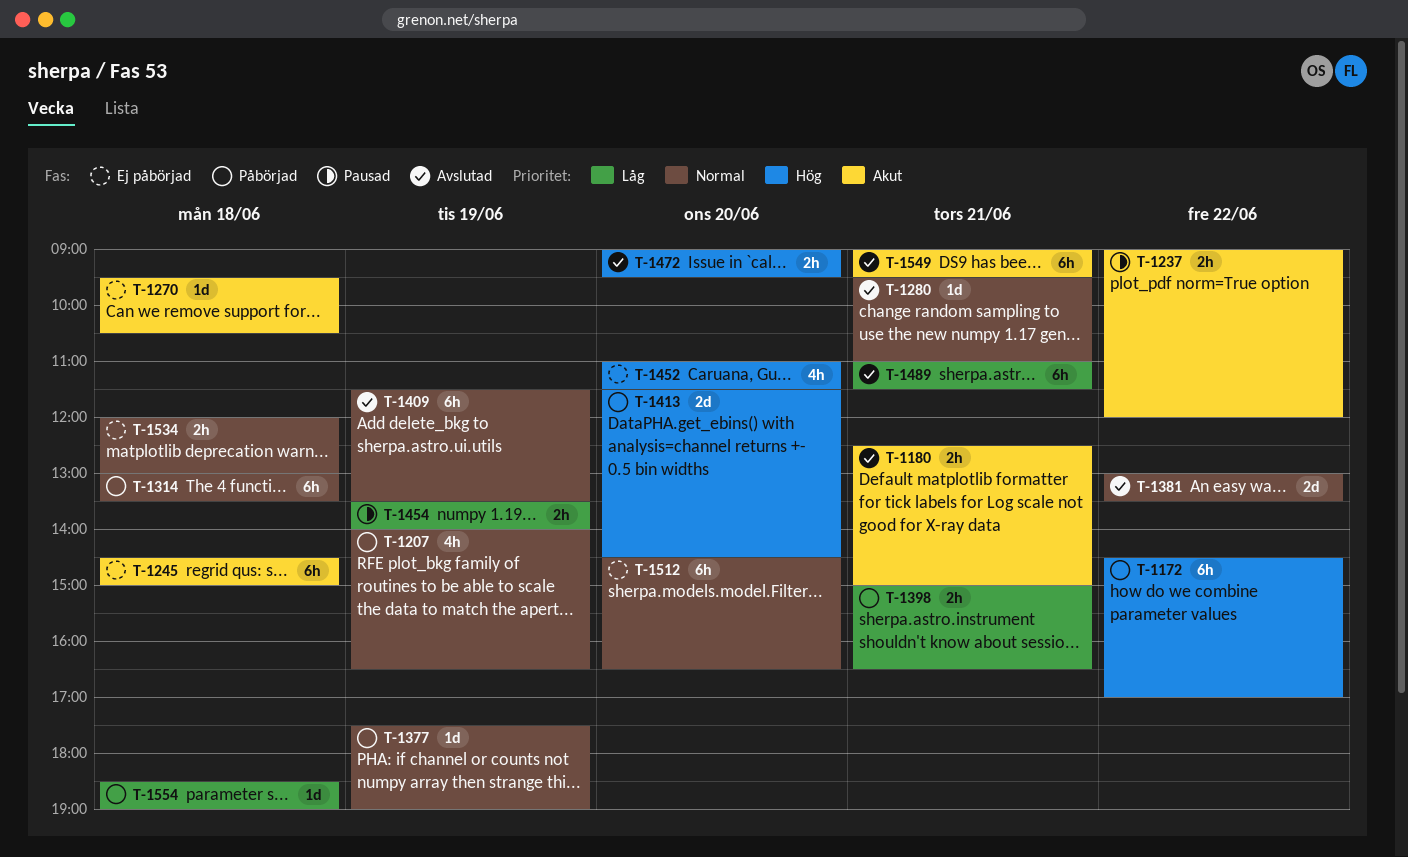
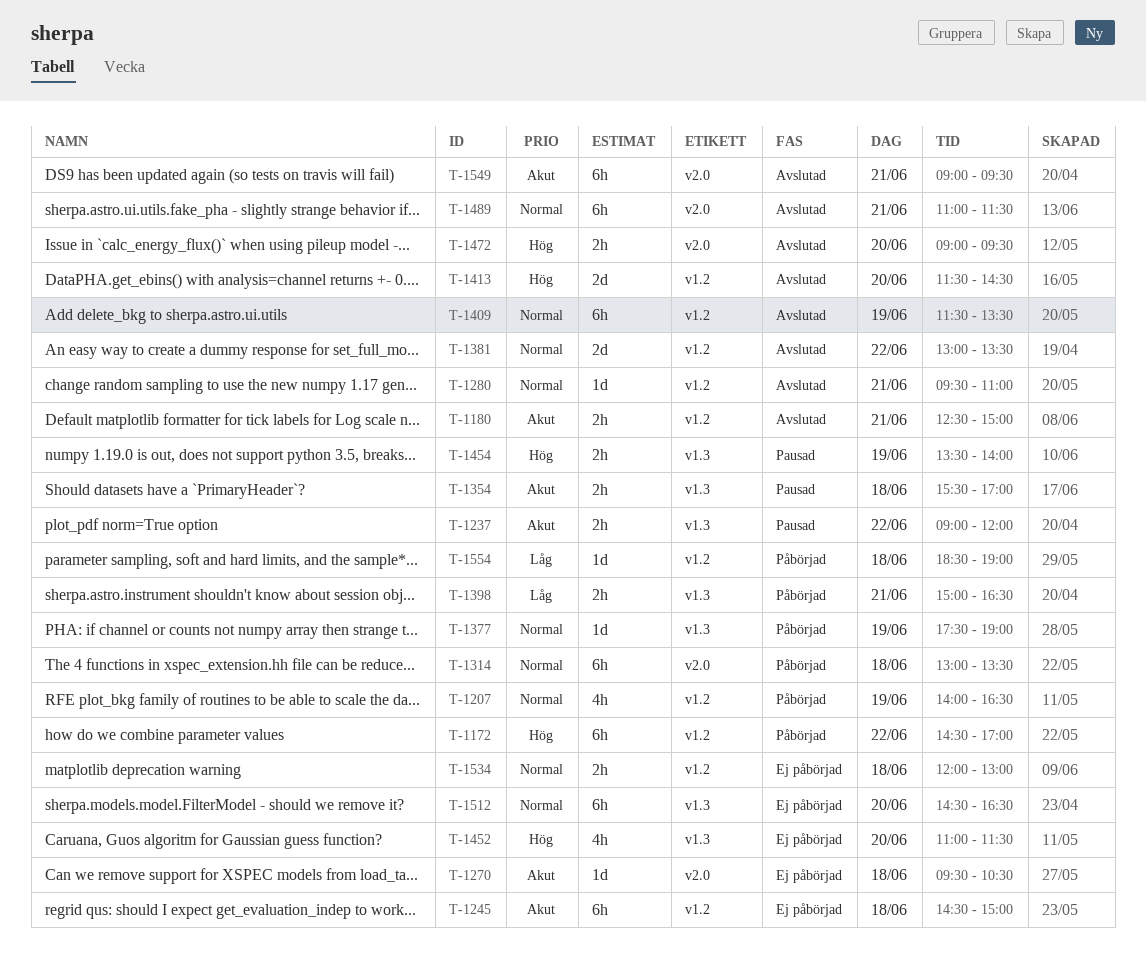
T-1354: none -> present
T-1413, status: Påbörjad -> Avslutad
T-1454, priority: Låg -> Hög
T-1489, priority: Låg -> Normal

